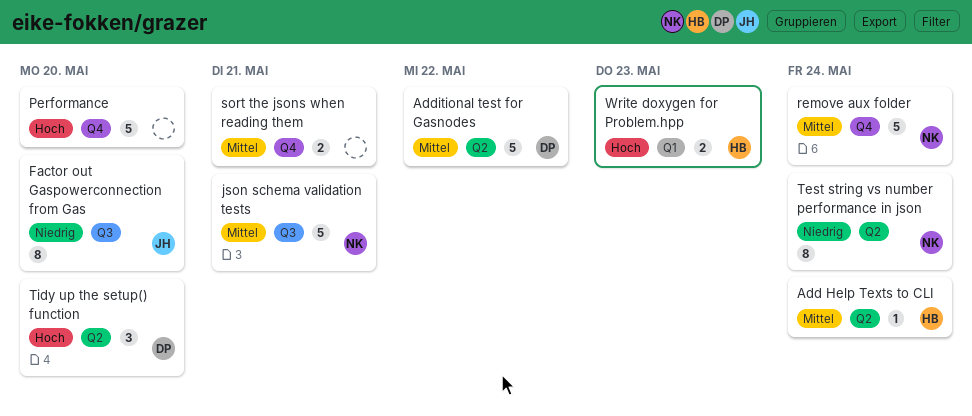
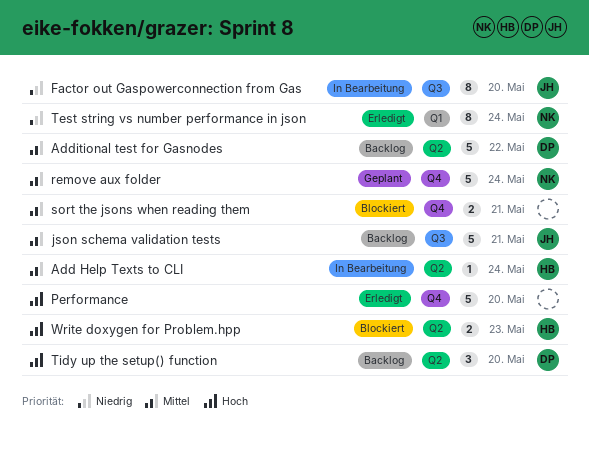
json schema validation tests, owner: NK -> JH
Test string vs number performance in json, label: Q2 -> Q1
Write doxygen for Problem.hpp, label: Q1 -> Q2

